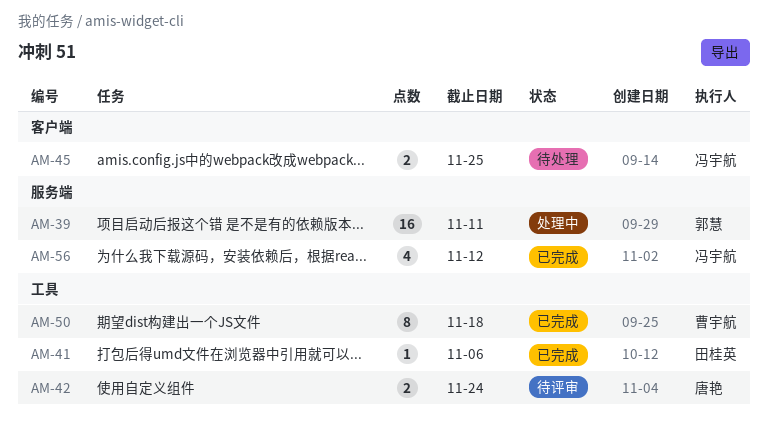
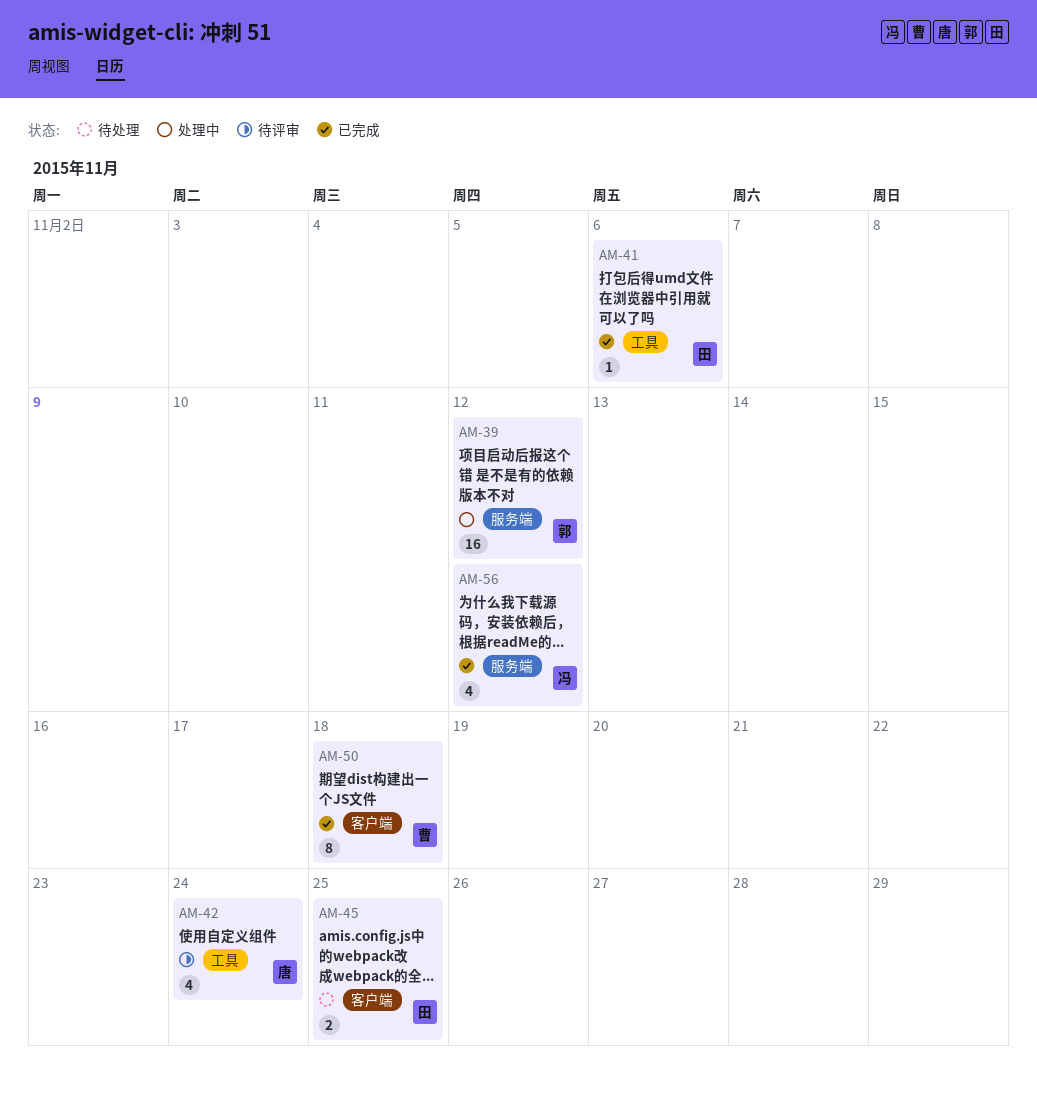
AM-39, due: Nov 11 -> Nov 12
AM-42, estimate: 2 -> 4
AM-45, owner: 冯宇航 -> 田桂英
AM-50, label: 工具 -> 客户端

